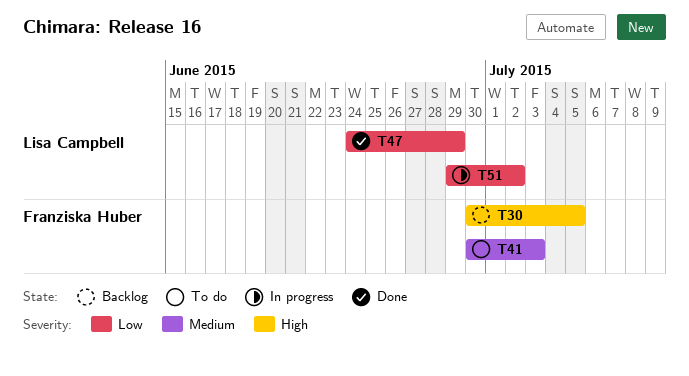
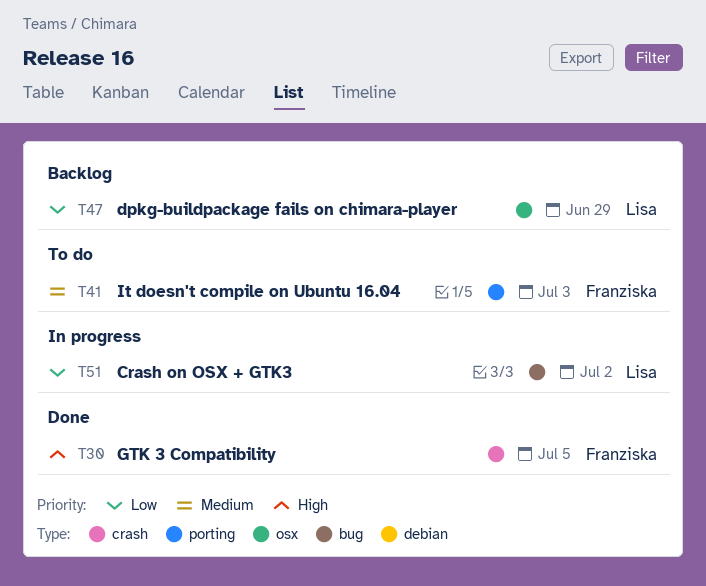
T30, status: Backlog -> Done
T47, status: Done -> Backlog

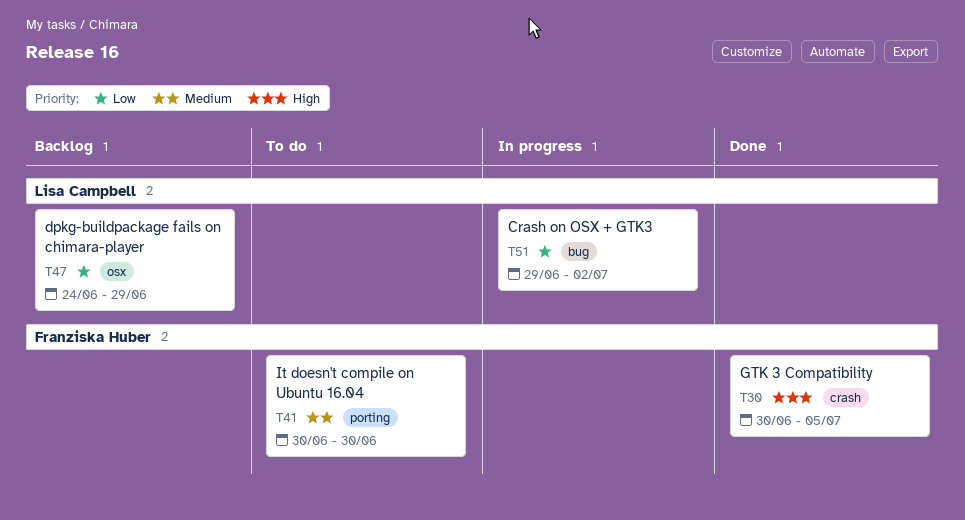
T41, due: Jul 3 -> Jun 30

